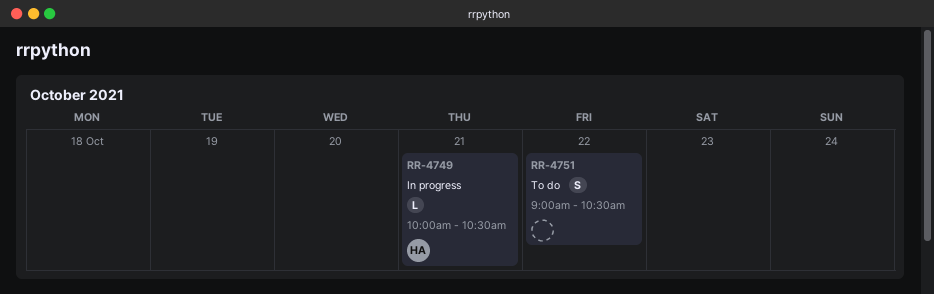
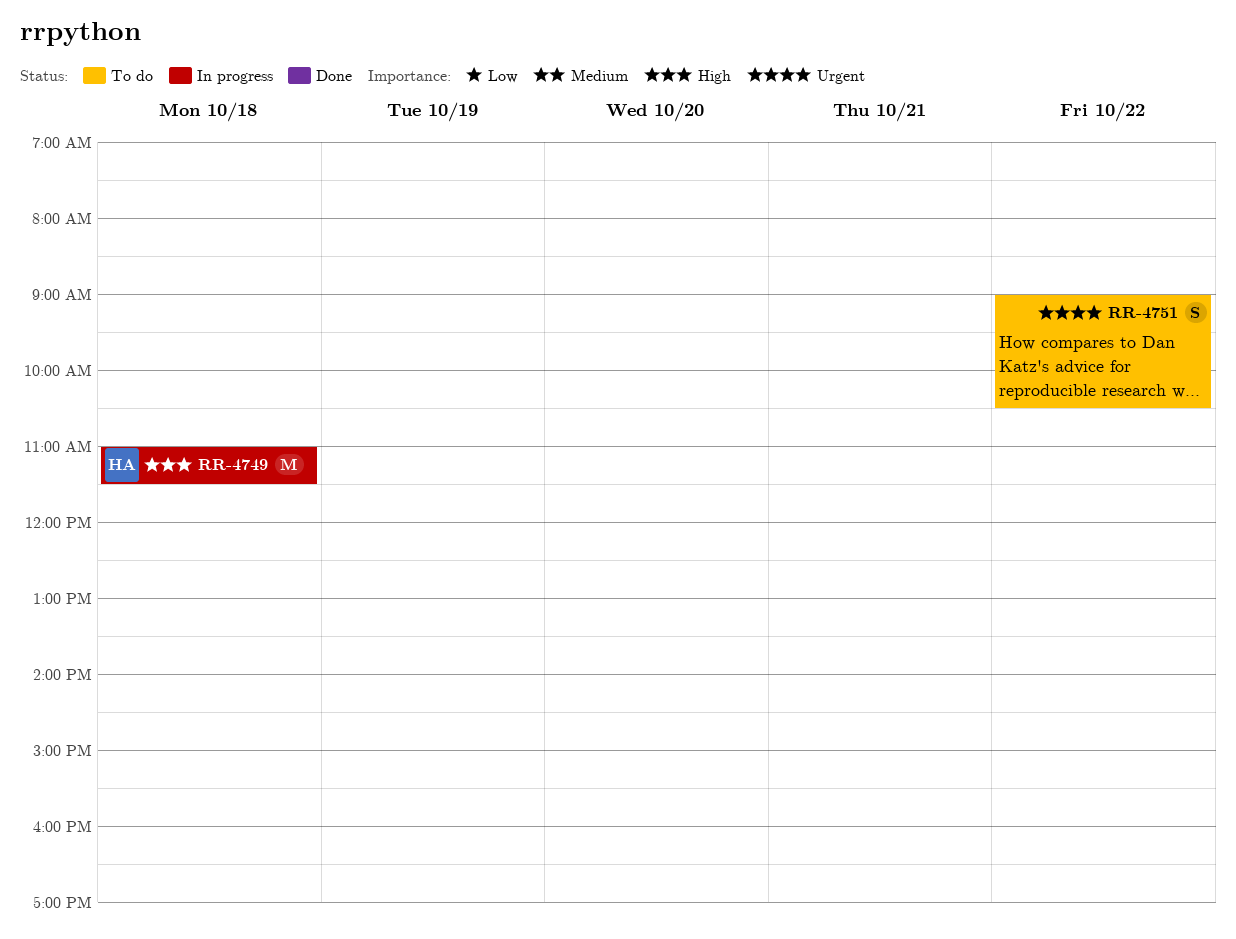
RR-4749, estimate: L -> M
RR-4749, day: Oct 21 -> Oct 18
RR-4749, begins: 10:00 -> 11:00
RR-4749, ends: 10:30 -> 11:30

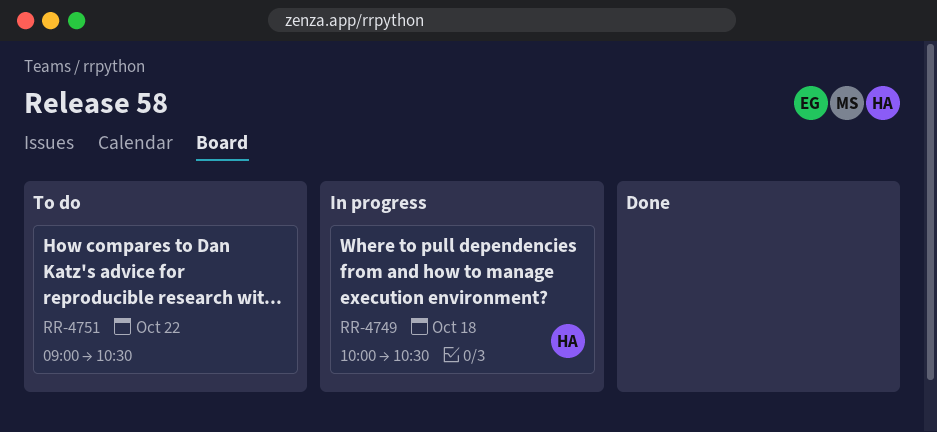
RR-4749, begins: 11:00 -> 10:00
RR-4749, ends: 11:30 -> 10:30

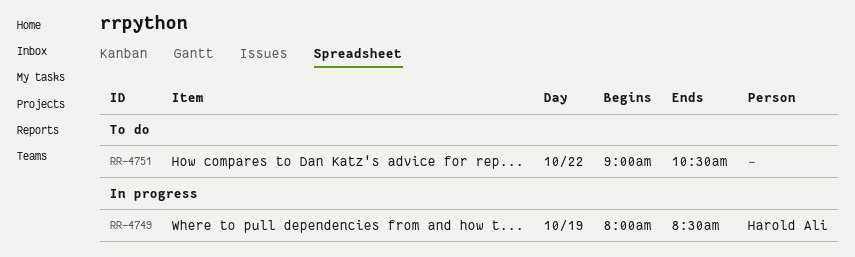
RR-4749, day: Oct 18 -> Oct 19
RR-4749, begins: 10:00 -> 08:00
RR-4749, ends: 10:30 -> 08:30

